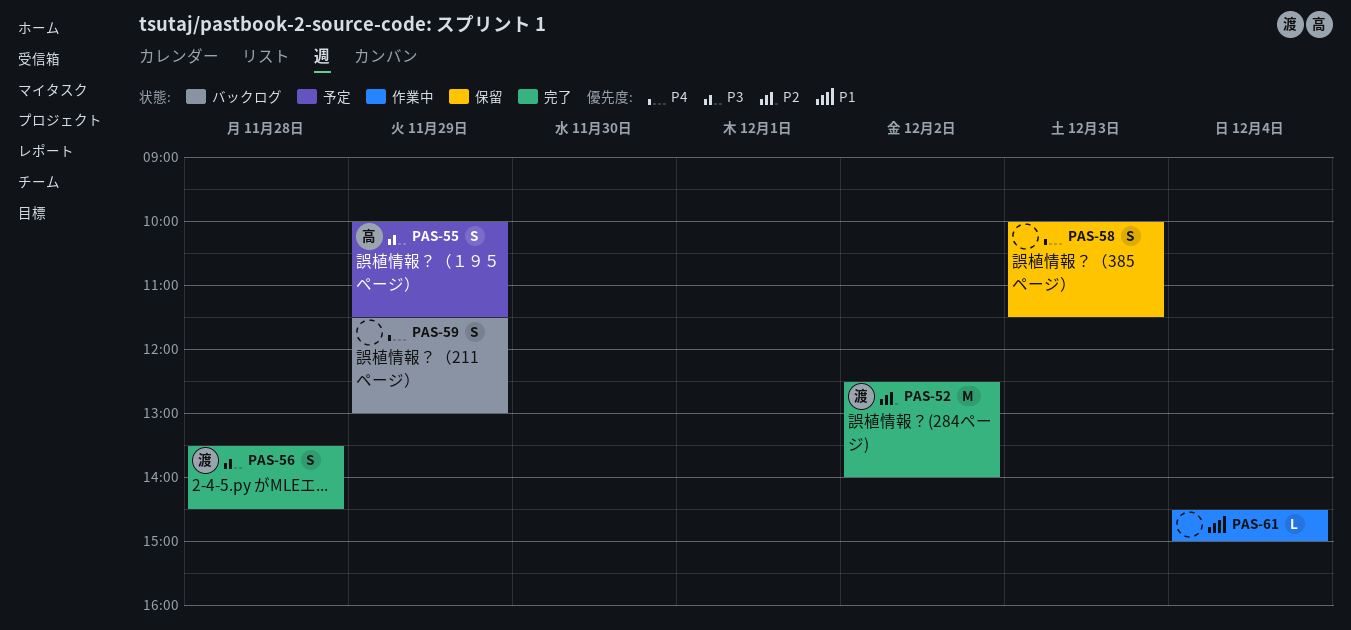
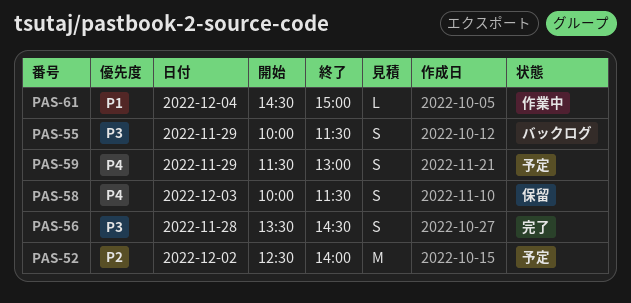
PAS-52, status: 完了 -> 予定
PAS-55, status: 予定 -> バックログ
PAS-59, status: バックログ -> 予定

